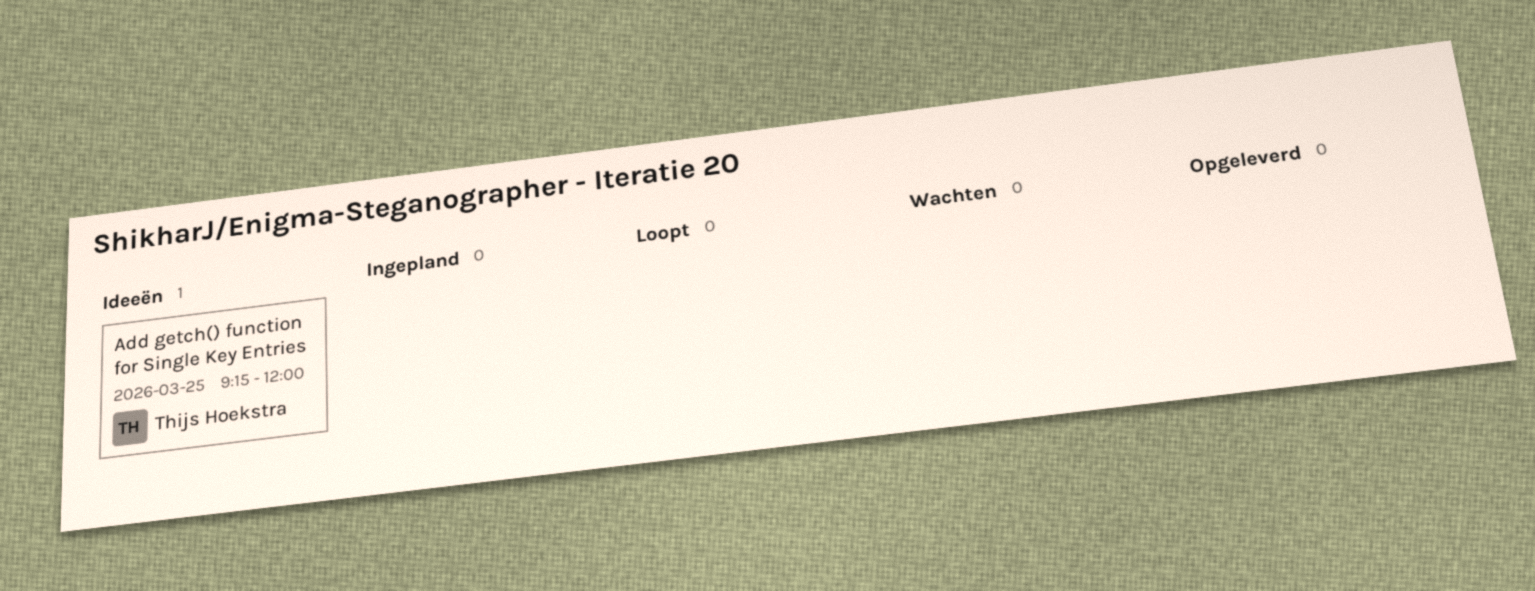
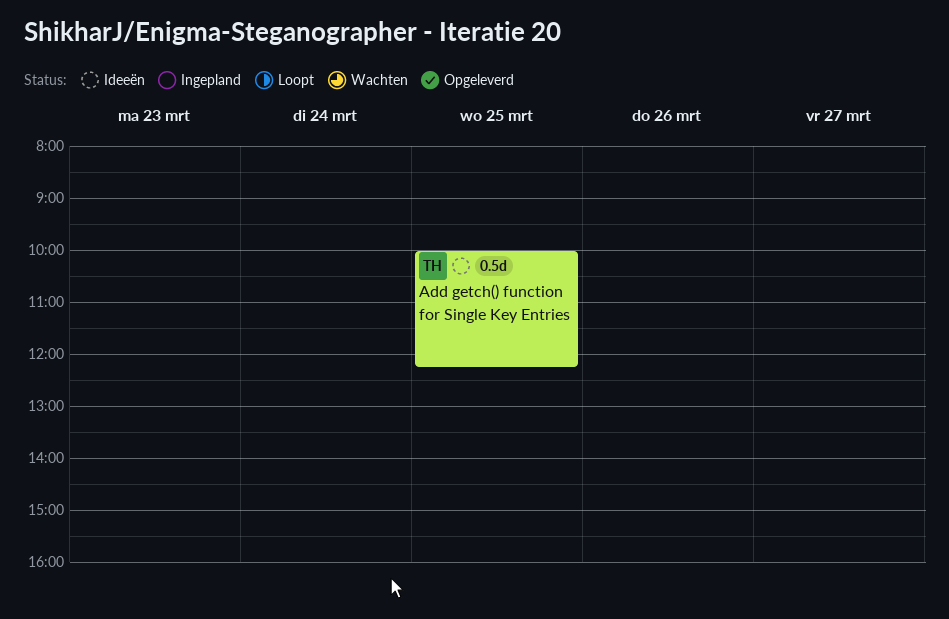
Add getch() function for Single Key Entries, begins: 09:15 -> 10:00
Add getch() function for Single Key Entries, ends: 12:00 -> 12:15

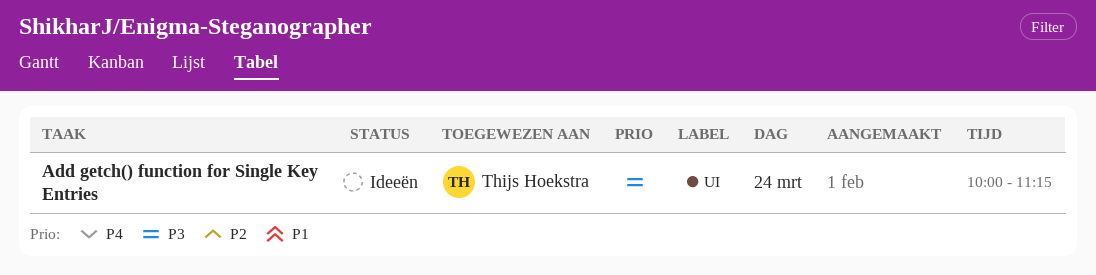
Add getch() function for Single Key Entries, day: Mar 25 -> Mar 24
Add getch() function for Single Key Entries, ends: 12:15 -> 11:15

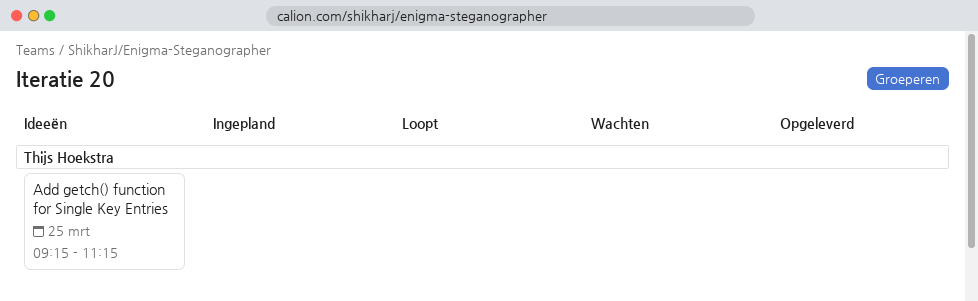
Add getch() function for Single Key Entries, day: Mar 24 -> Mar 25
Add getch() function for Single Key Entries, begins: 10:00 -> 09:15

